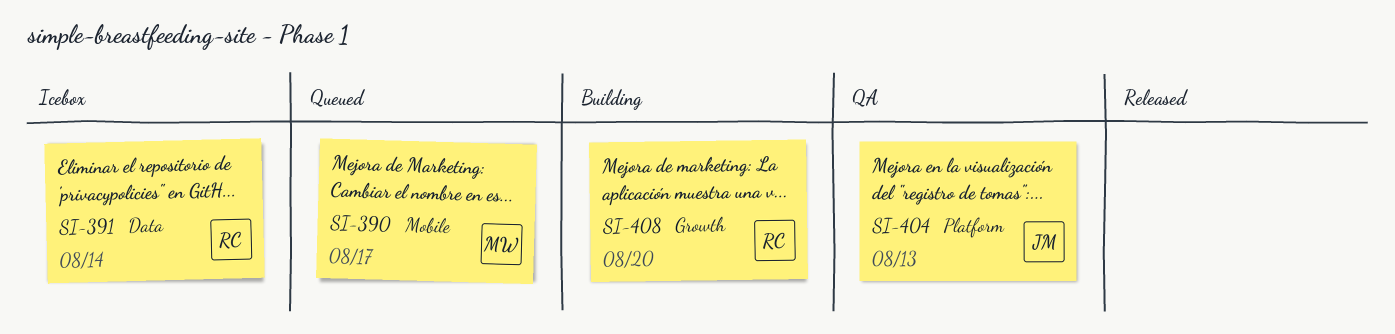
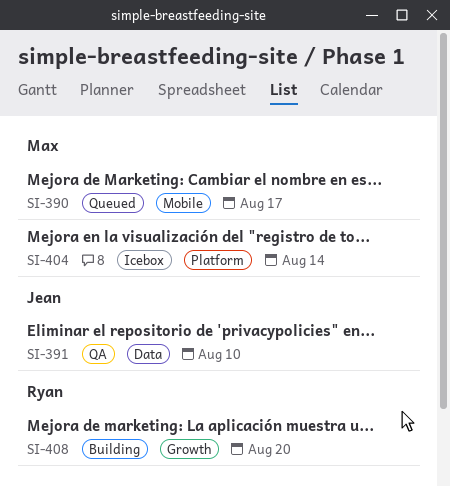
SI-391, status: Icebox -> QA
SI-391, owner: Ryan -> Jean
SI-391, due: Aug 14 -> Aug 10
SI-404, status: QA -> Icebox
SI-404, owner: Jean -> Max
SI-404, due: Aug 13 -> Aug 14

